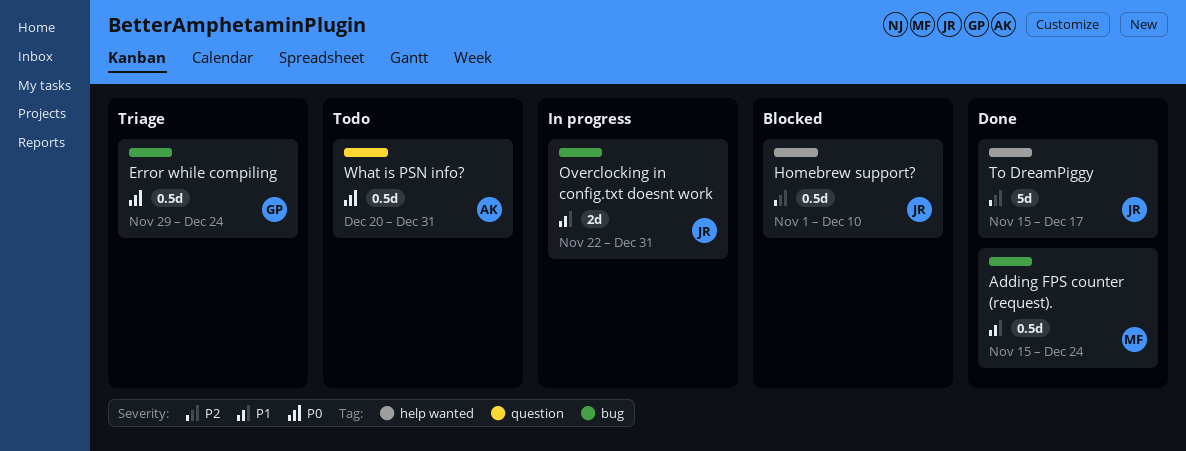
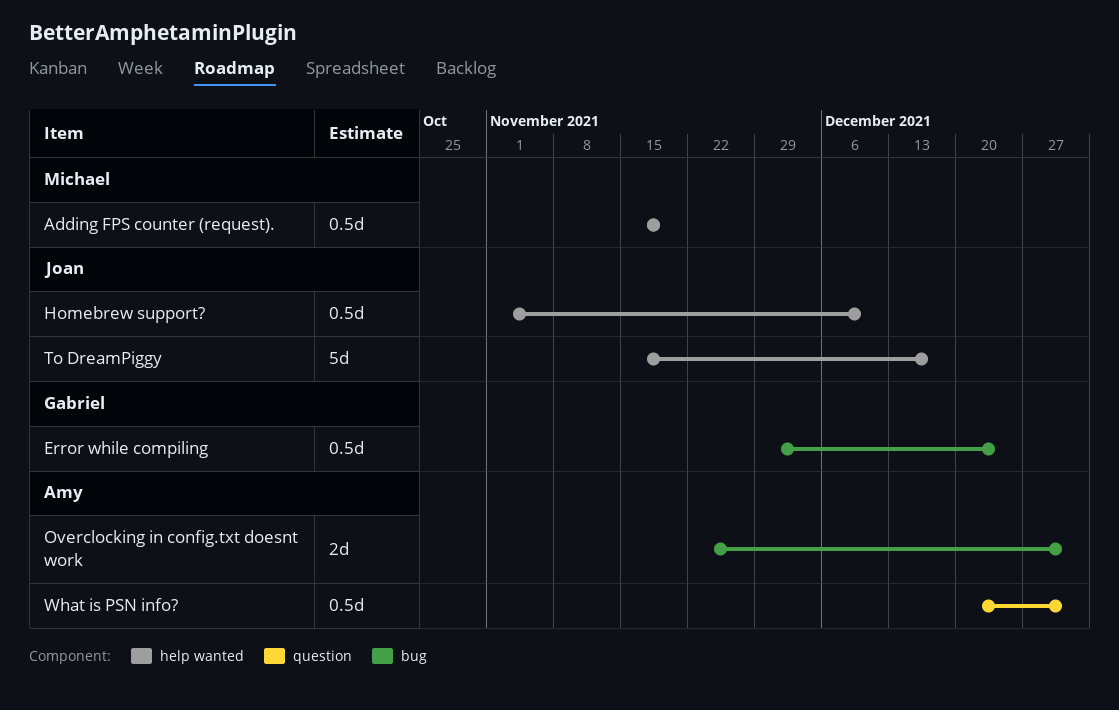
Adding FPS counter (request)., label: bug -> help wanted
Adding FPS counter (request)., due: Dec 24 -> Nov 19
Overclocking in config.txt doesnt work, owner: Joan -> Amy

